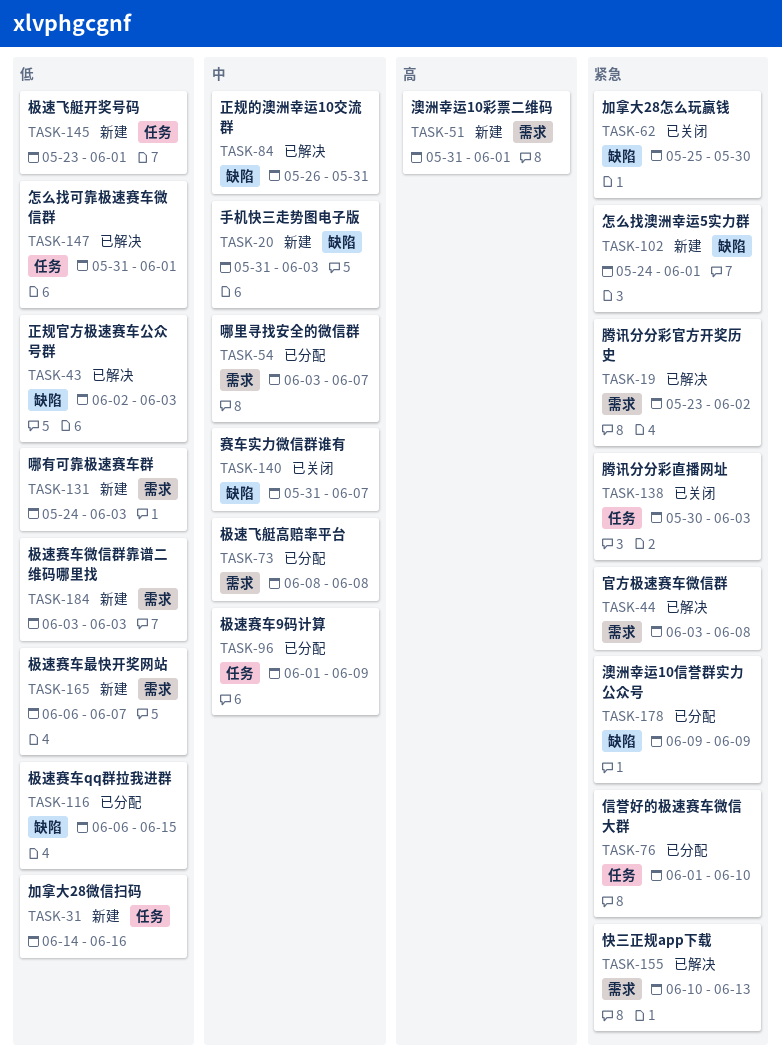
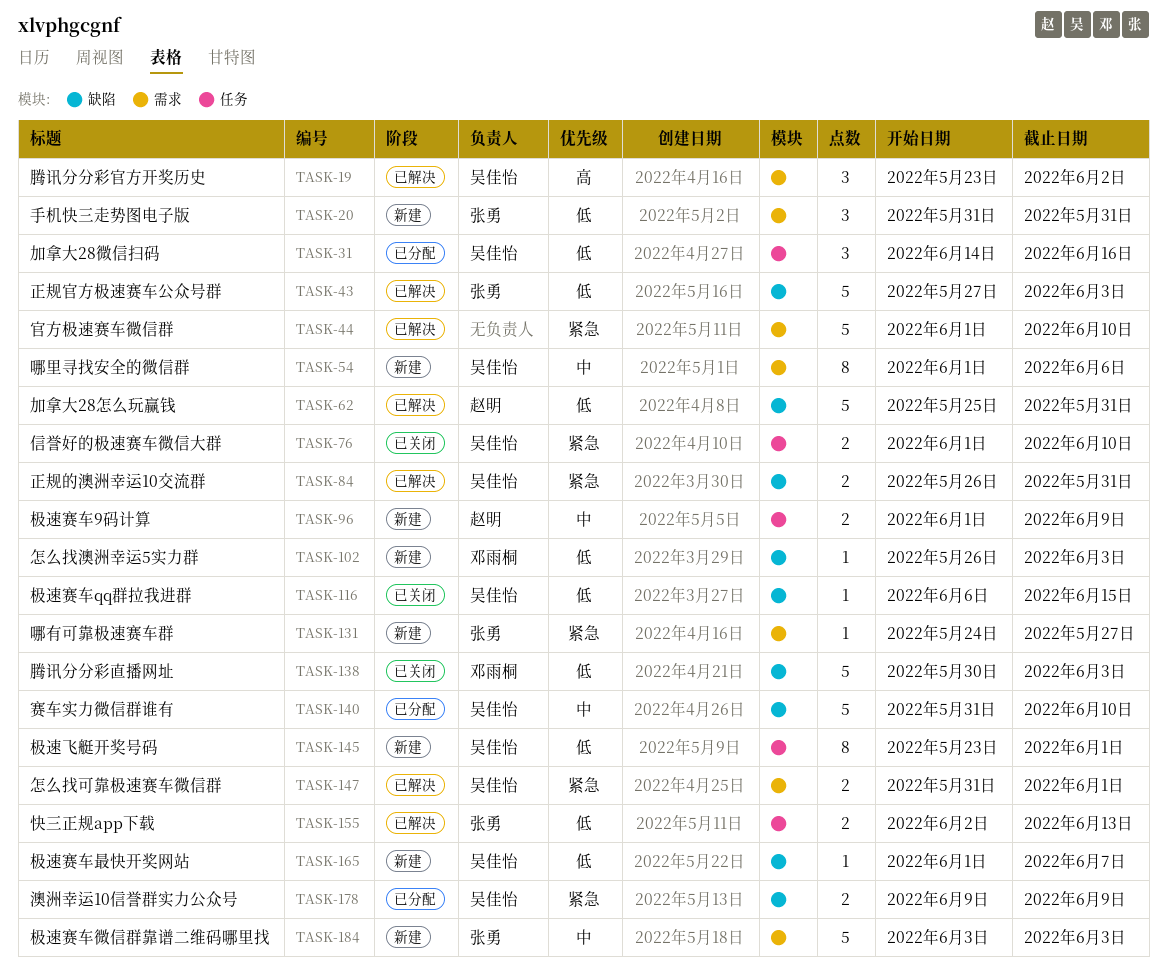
TASK-19, priority: 紧急 -> 高
TASK-20, priority: 中 -> 低
TASK-20, label: 缺陷 -> 需求
TASK-20, due: Jun 3 -> May 31
TASK-31, status: 新建 -> 已分配
TASK-43, start: Jun 2 -> May 27
TASK-44, start: Jun 3 -> Jun 1
TASK-44, due: Jun 8 -> Jun 10
TASK-51: present -> none
TASK-54, status: 已分配 -> 新建
TASK-54, start: Jun 3 -> Jun 1
TASK-54, due: Jun 7 -> Jun 6
TASK-62, status: 已关闭 -> 已解决
TASK-62, priority: 紧急 -> 低
TASK-62, due: May 30 -> May 31
TASK-73: present -> none
TASK-76, status: 已分配 -> 已关闭
TASK-84, priority: 中 -> 紧急
TASK-96, status: 已分配 -> 新建
TASK-102, priority: 紧急 -> 低
TASK-102, start: May 24 -> May 26
TASK-102, due: Jun 1 -> Jun 3
TASK-116, status: 已分配 -> 已关闭
TASK-131, priority: 低 -> 紧急
TASK-131, due: Jun 3 -> May 27
TASK-138, priority: 紧急 -> 低
TASK-138, label: 任务 -> 缺陷
TASK-140, status: 已关闭 -> 已分配
TASK-140, due: Jun 7 -> Jun 10
TASK-147, priority: 低 -> 紧急
TASK-147, label: 任务 -> 需求
TASK-155, priority: 紧急 -> 低
TASK-155, label: 需求 -> 任务
TASK-155, start: Jun 10 -> Jun 2
TASK-165, label: 需求 -> 缺陷
TASK-165, start: Jun 6 -> Jun 1
TASK-184, priority: 低 -> 中

